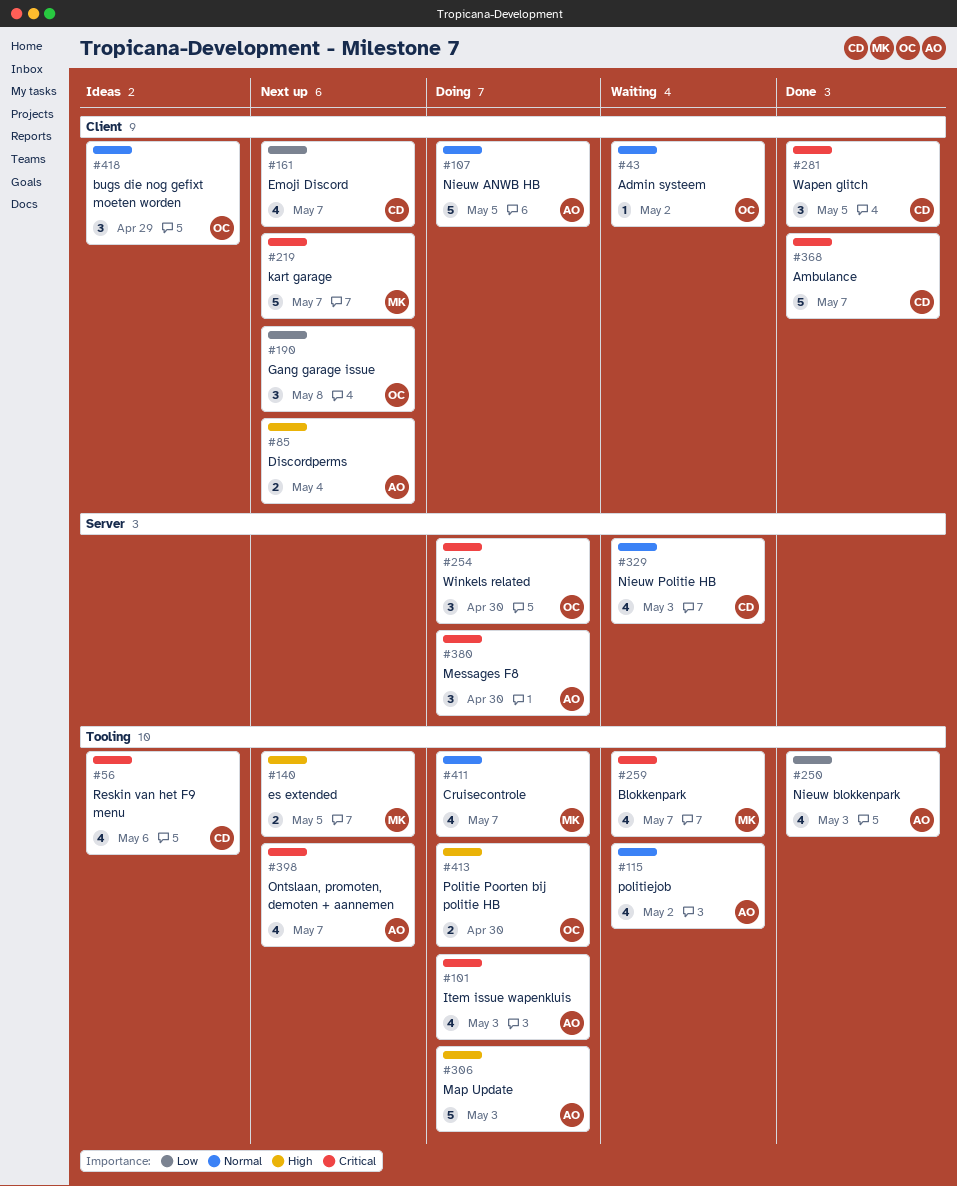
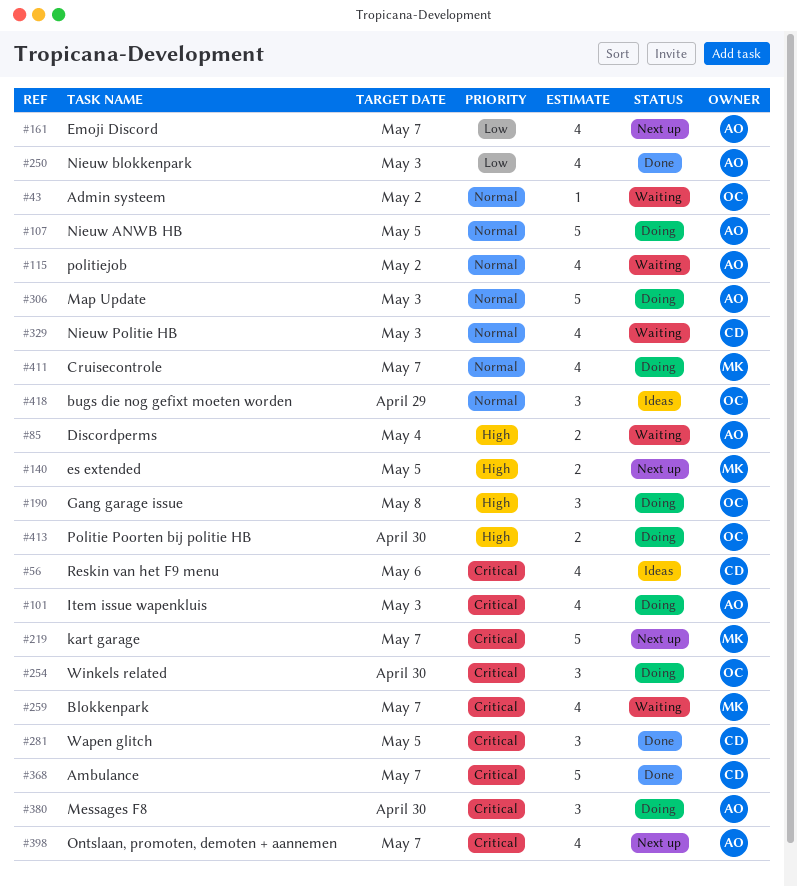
#85, status: Next up -> Waiting
#161, owner: CD -> AO
#190, status: Next up -> Doing
#190, priority: Low -> High
#306, priority: High -> Normal

